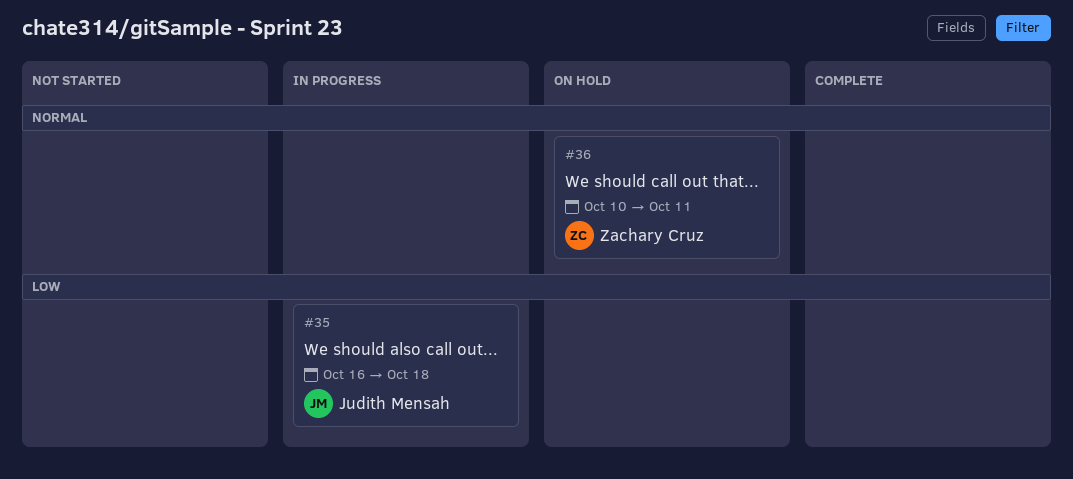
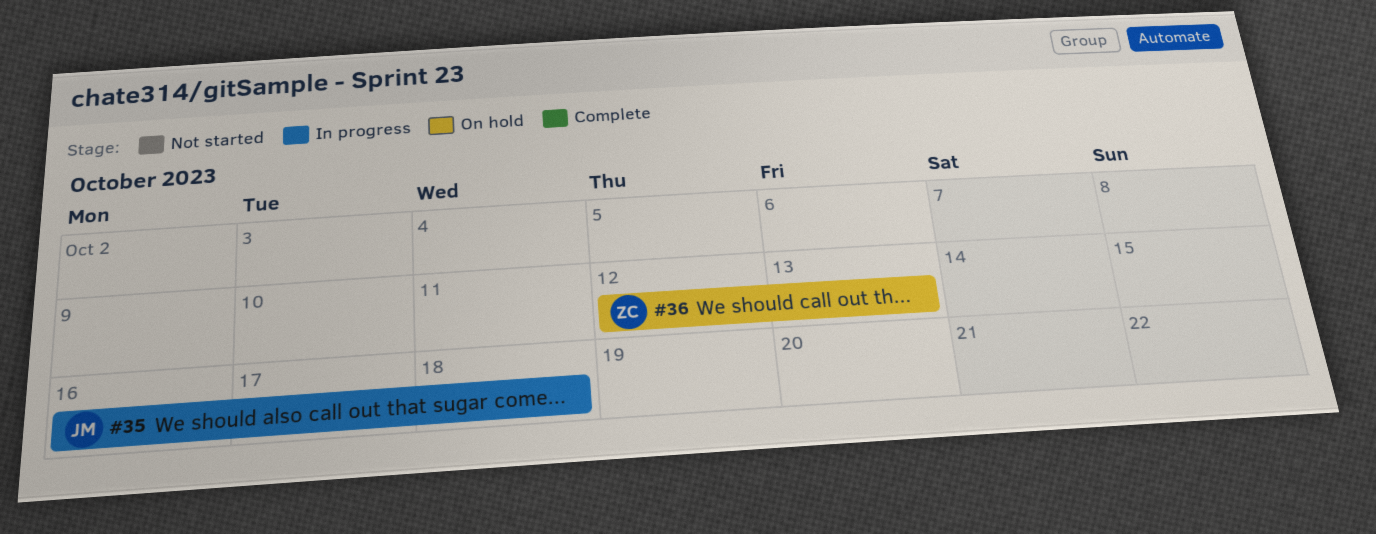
#36, start: Oct 10 -> Oct 12
#36, due: Oct 11 -> Oct 13

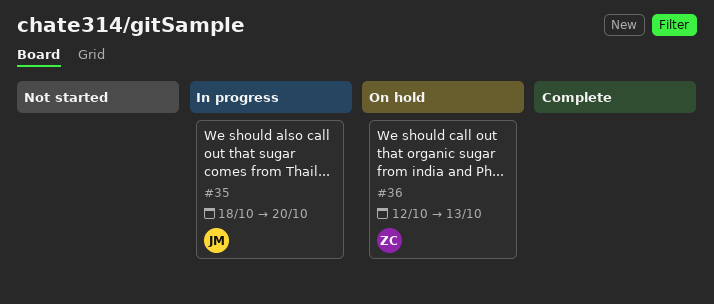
#35, start: Oct 16 -> Oct 18
#35, due: Oct 18 -> Oct 20

